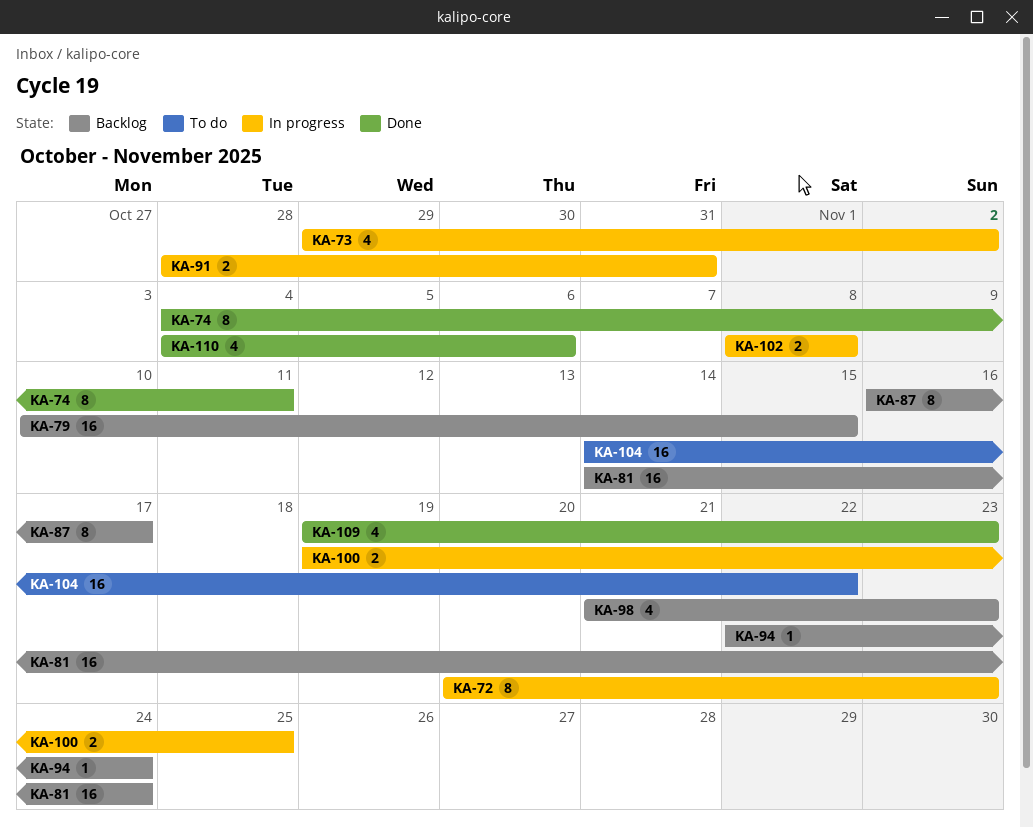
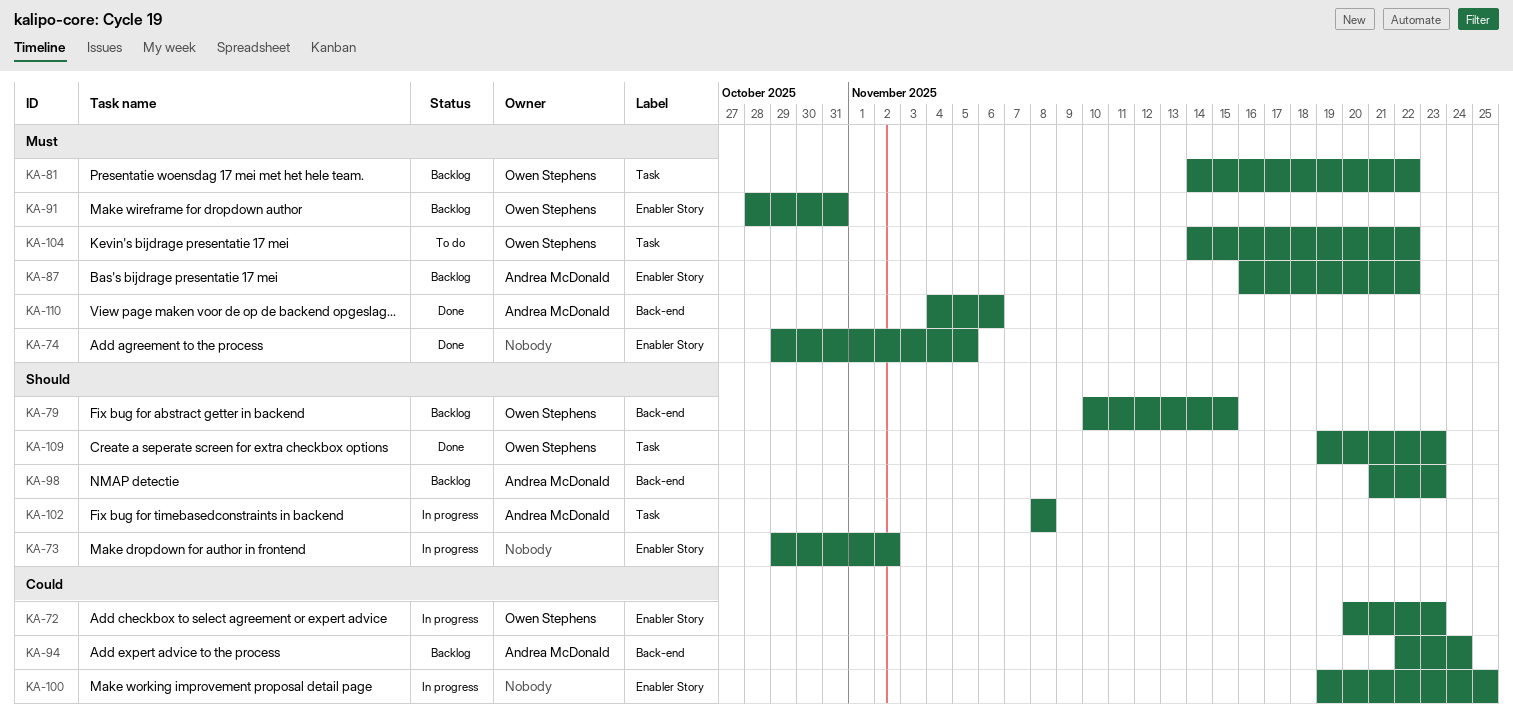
KA-74, start: Nov 4 -> Oct 29
KA-74, due: Nov 11 -> Nov 5
KA-81, due: Nov 24 -> Nov 22
KA-87, due: Nov 17 -> Nov 22
KA-91, status: In progress -> Backlog

